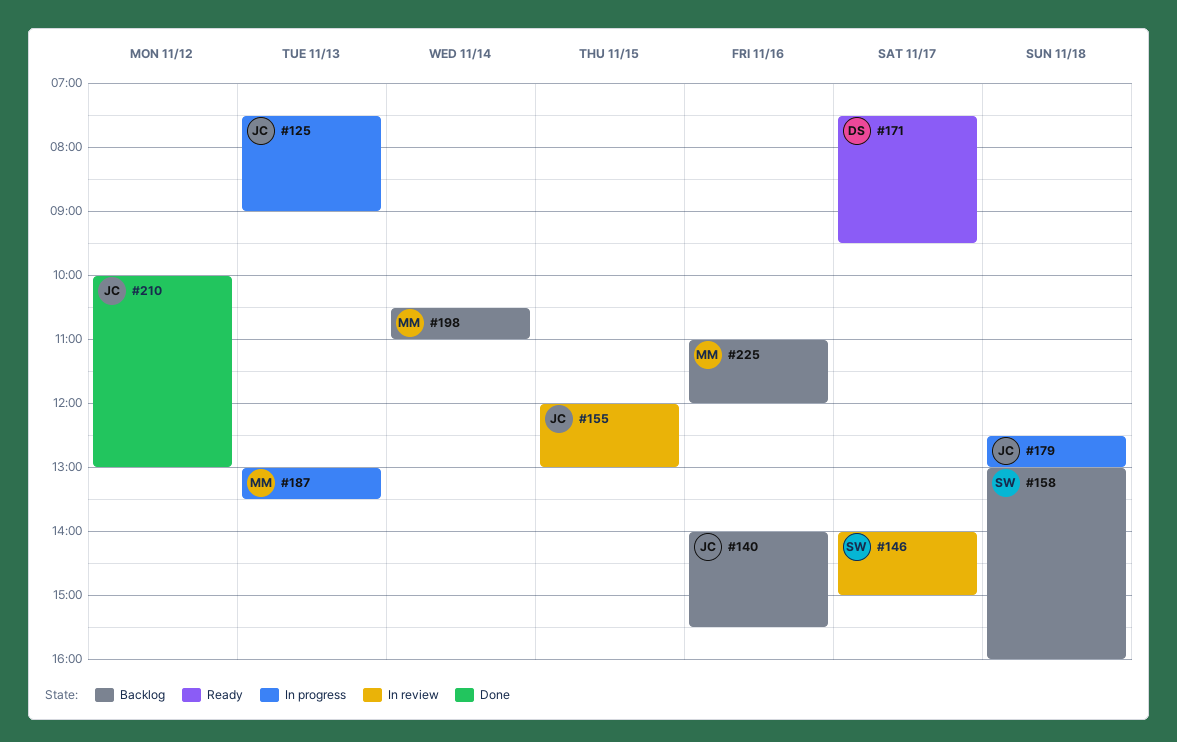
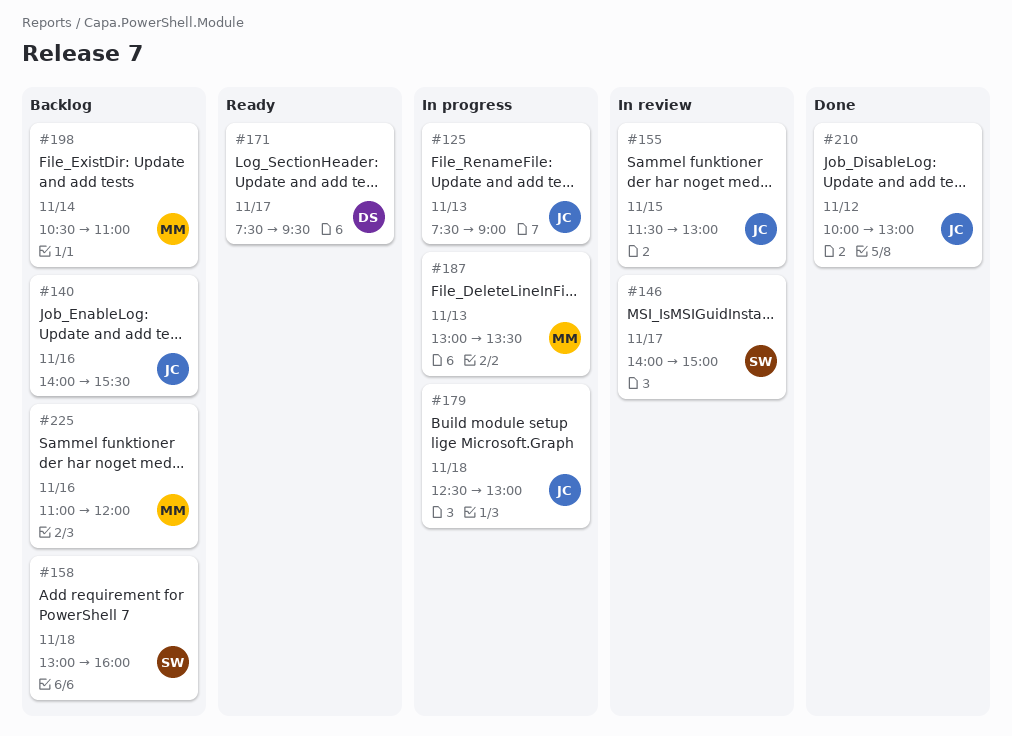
#155, begins: 12:00 -> 11:30

